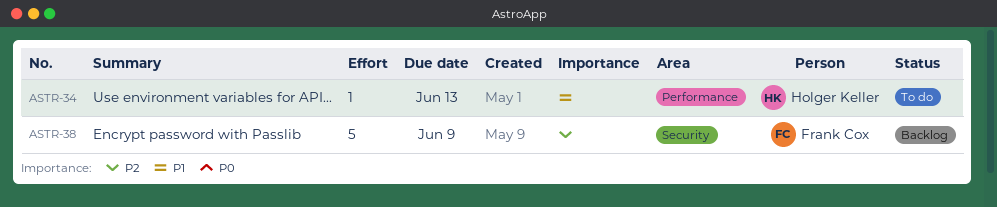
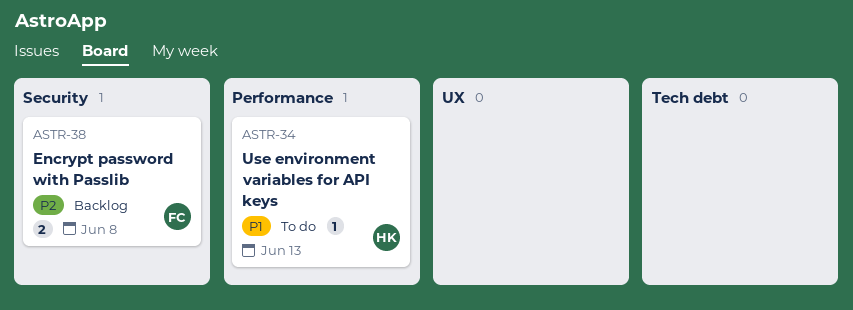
ASTR-38, estimate: 5 -> 2
ASTR-38, due: Jun 9 -> Jun 8

